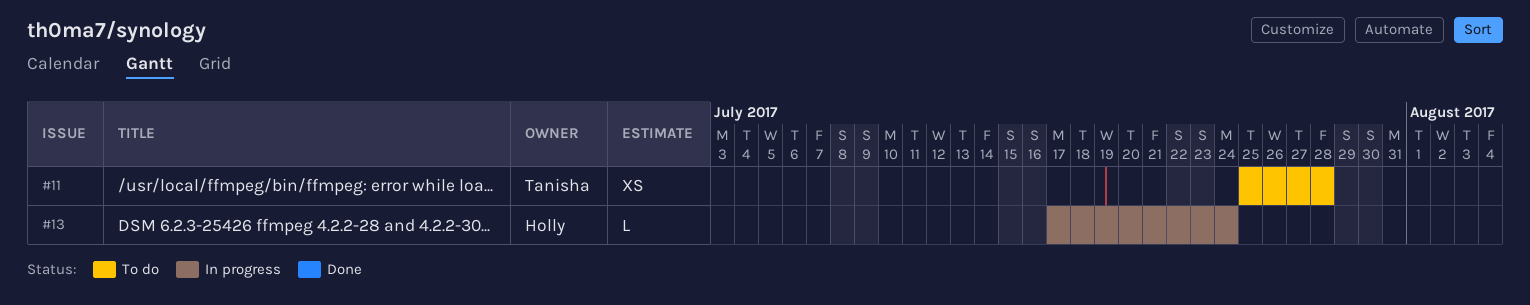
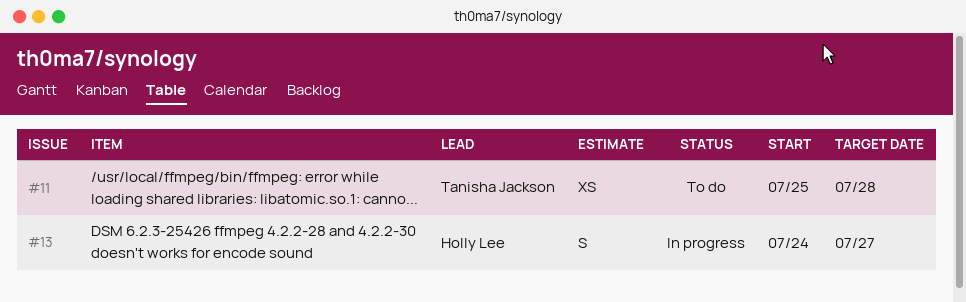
#13, estimate: L -> S
#13, start: Jul 17 -> Jul 24
#13, due: Jul 24 -> Jul 27

